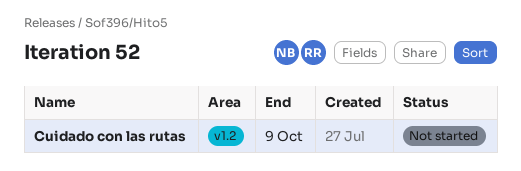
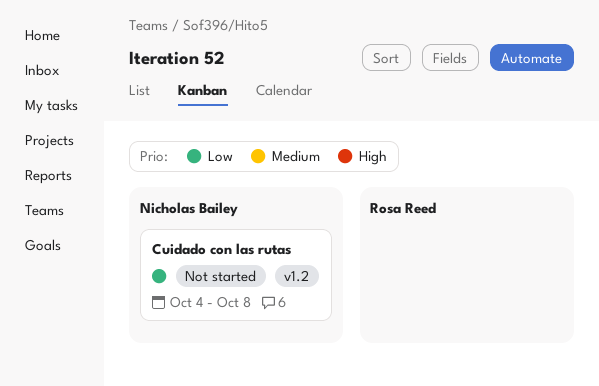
Cuidado con las rutas, due: Oct 9 -> Oct 8

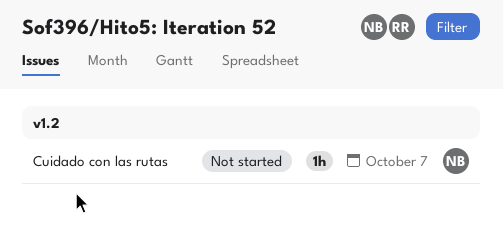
Cuidado con las rutas, due: Oct 8 -> Oct 7

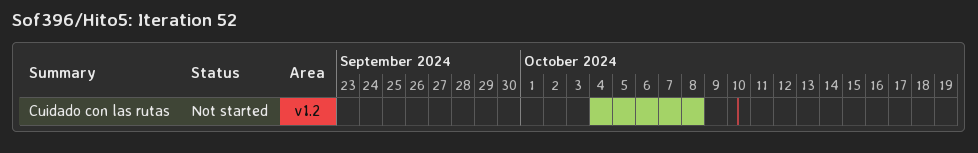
Cuidado con las rutas, due: Oct 7 -> Oct 8

